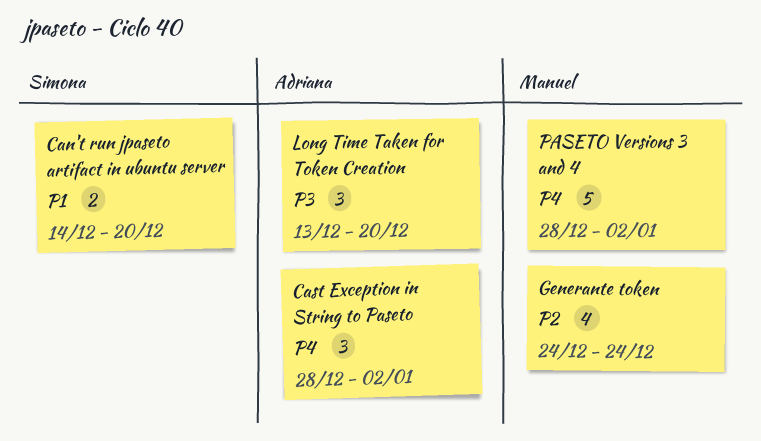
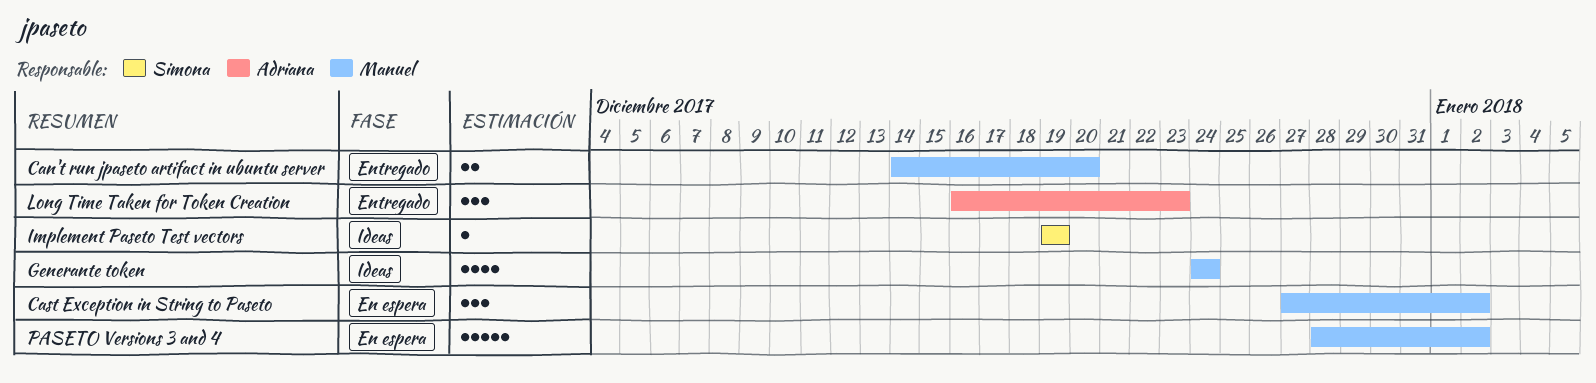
Can't run jpaseto artifact in ubuntu server, owner: Simona -> Manuel
Cast Exception in String to Paseto, owner: Adriana -> Manuel
Cast Exception in String to Paseto, start: Dec 28 -> Dec 27
Implement Paseto Test vectors: none -> present
Long Time Taken for Token Creation, start: Dec 13 -> Dec 16
Long Time Taken for Token Creation, due: Dec 20 -> Dec 23

